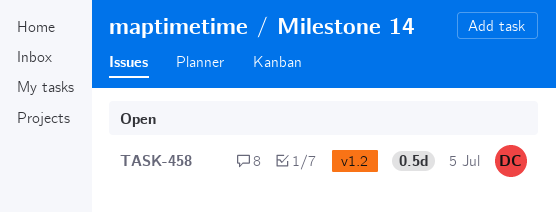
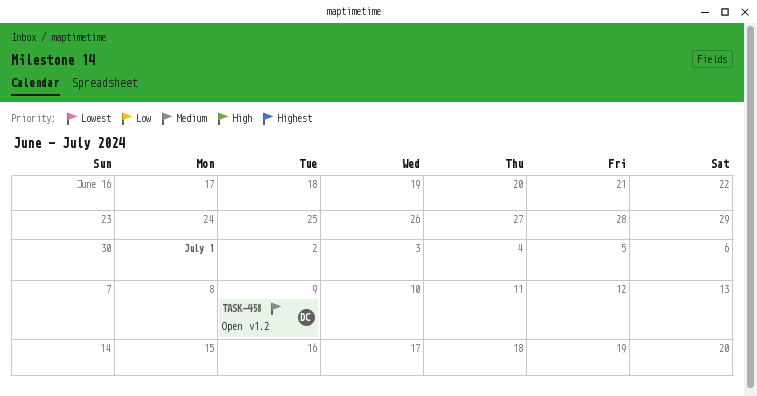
TASK-458, due: Jul 5 -> Jul 9

